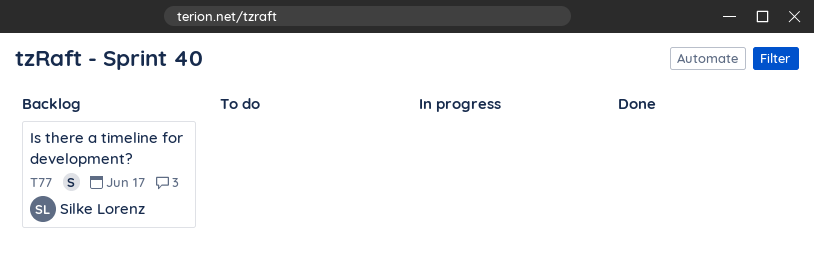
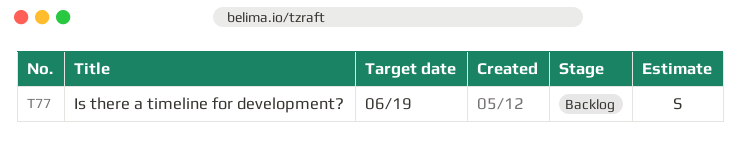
T77, due: Jun 17 -> Jun 19

